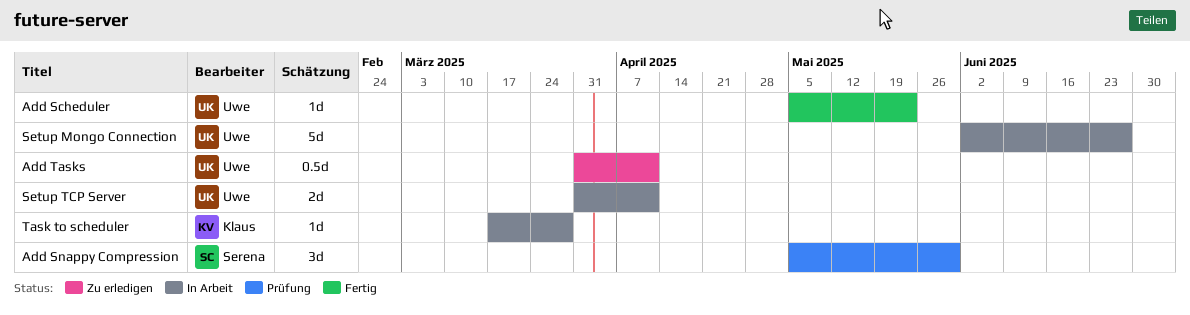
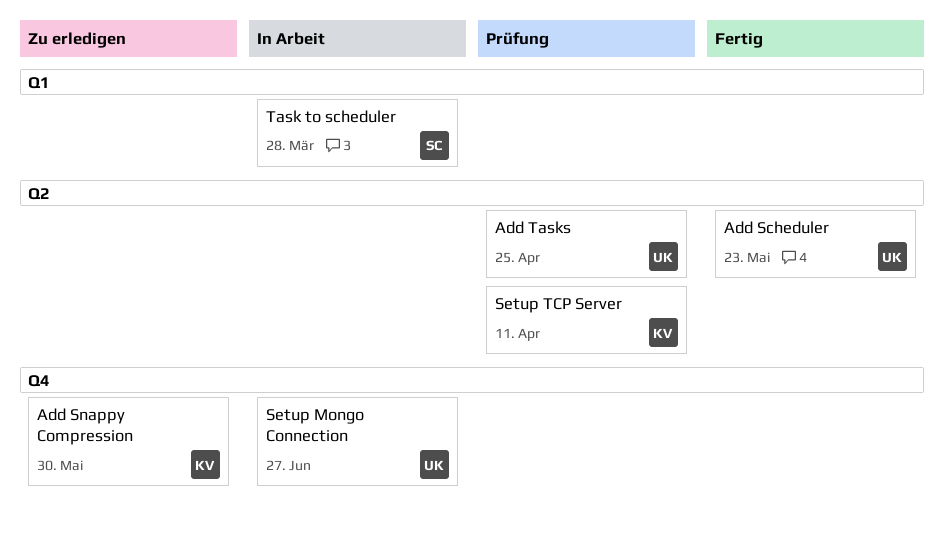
Add Snappy Compression, status: Prüfung -> Zu erledigen
Add Snappy Compression, owner: Serena -> Klaus
Add Tasks, status: Zu erledigen -> Prüfung
Add Tasks, due: Apr 11 -> Apr 25
Setup TCP Server, status: In Arbeit -> Prüfung
Setup TCP Server, owner: Uwe -> Klaus
Task to scheduler, owner: Klaus -> Serena

